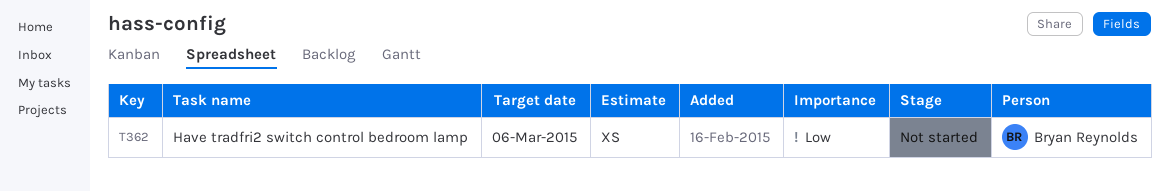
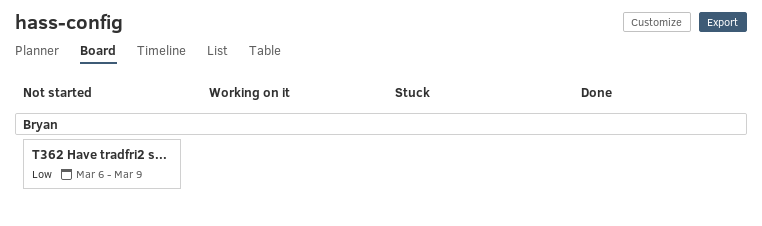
T362, due: Mar 6 -> Mar 9

